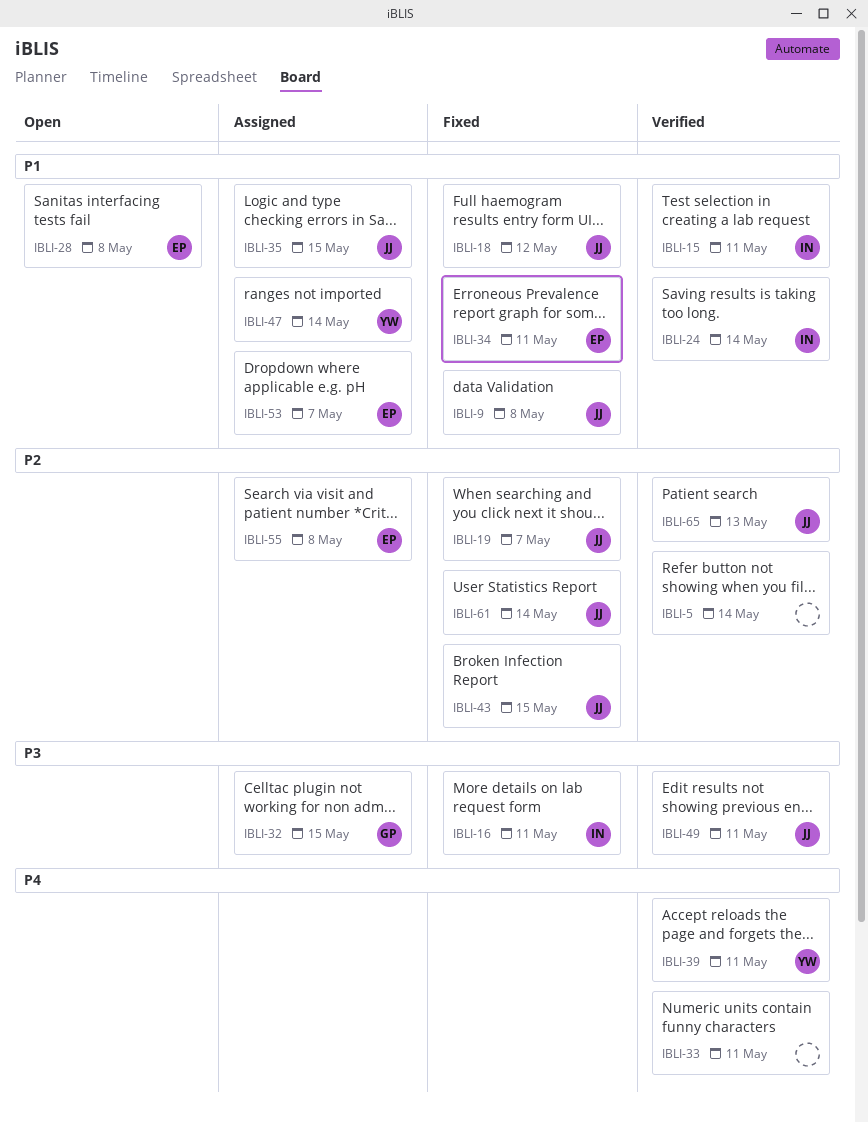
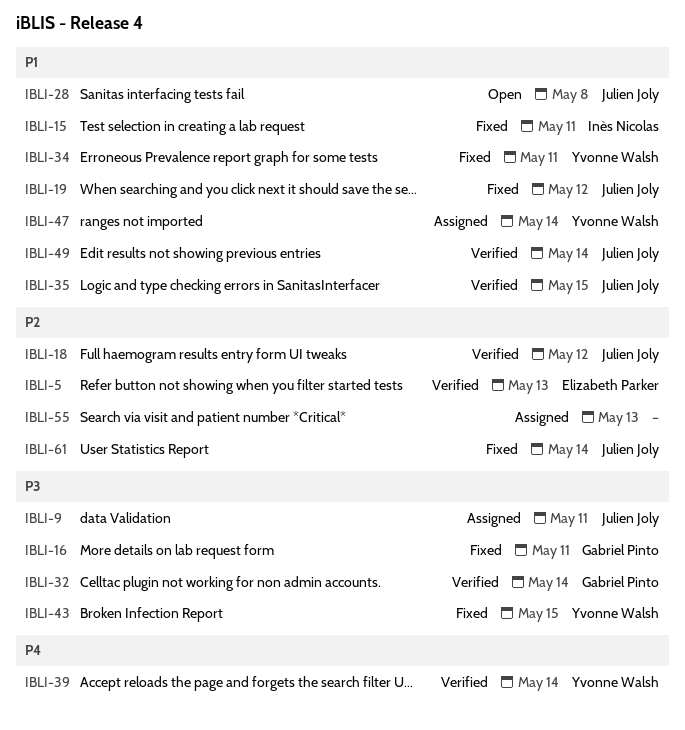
IBLI-5, owner: none -> Elizabeth Parker
IBLI-5, due: May 14 -> May 13
IBLI-9, status: Fixed -> Assigned
IBLI-9, priority: P1 -> P3
IBLI-9, due: May 8 -> May 11
IBLI-15, status: Verified -> Fixed
IBLI-16, owner: Inès Nicolas -> Gabriel Pinto
IBLI-18, status: Fixed -> Verified
IBLI-18, priority: P1 -> P2
IBLI-19, priority: P2 -> P1
IBLI-19, due: May 7 -> May 12
IBLI-24: present -> none
IBLI-28, owner: Elizabeth Parker -> Julien Joly
IBLI-32, status: Assigned -> Verified
IBLI-32, due: May 15 -> May 14
IBLI-33: present -> none
IBLI-34, owner: Elizabeth Parker -> Yvonne Walsh
IBLI-35, status: Assigned -> Verified
IBLI-39, due: May 11 -> May 14
IBLI-43, owner: Julien Joly -> Yvonne Walsh
IBLI-43, priority: P2 -> P3
IBLI-49, priority: P3 -> P1
IBLI-49, due: May 11 -> May 14
IBLI-53: present -> none
IBLI-55, owner: Elizabeth Parker -> none
IBLI-55, due: May 8 -> May 13
IBLI-65: present -> none

